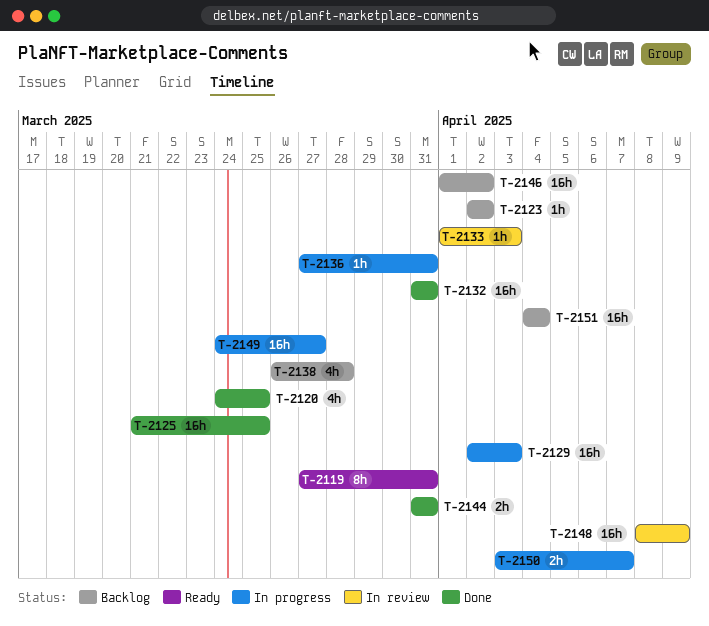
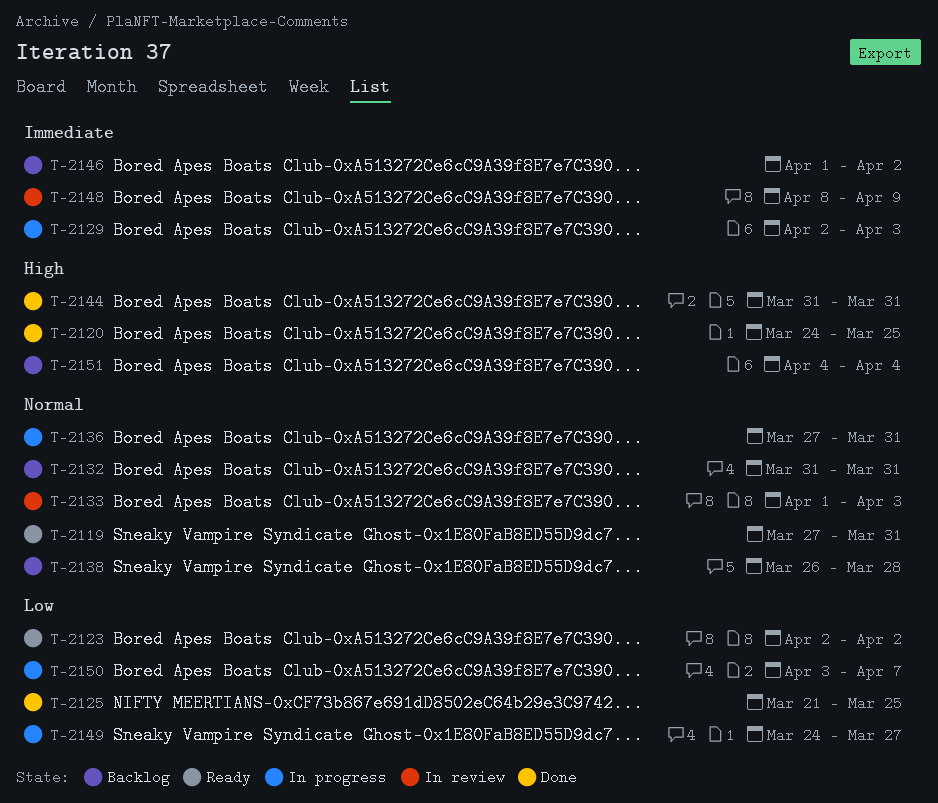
T-2123, status: Backlog -> Ready
T-2132, status: Done -> Backlog

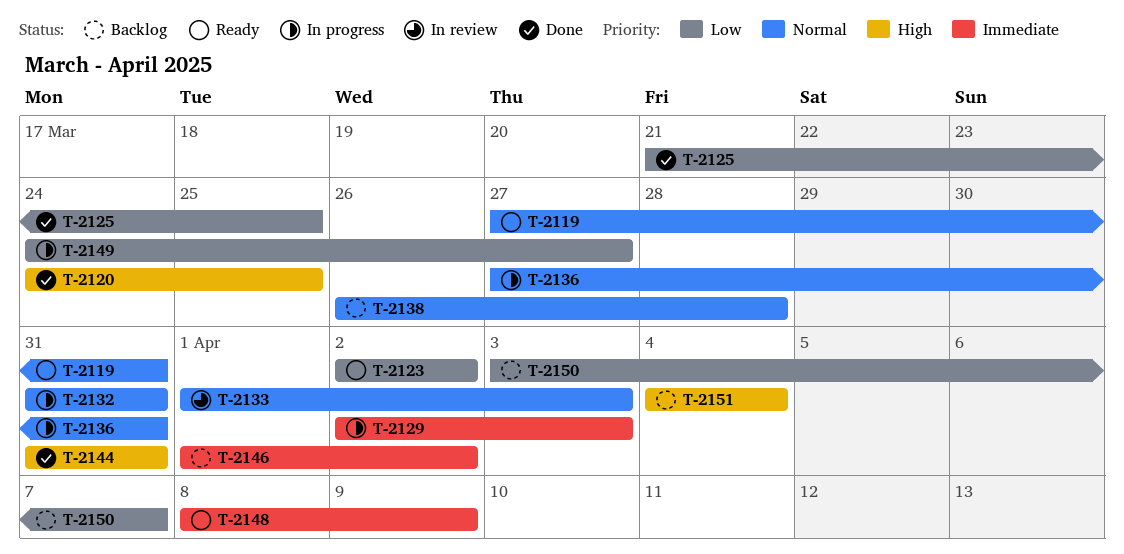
T-2132, status: Backlog -> In progress
T-2148, status: In review -> Ready
T-2150, status: In progress -> Backlog

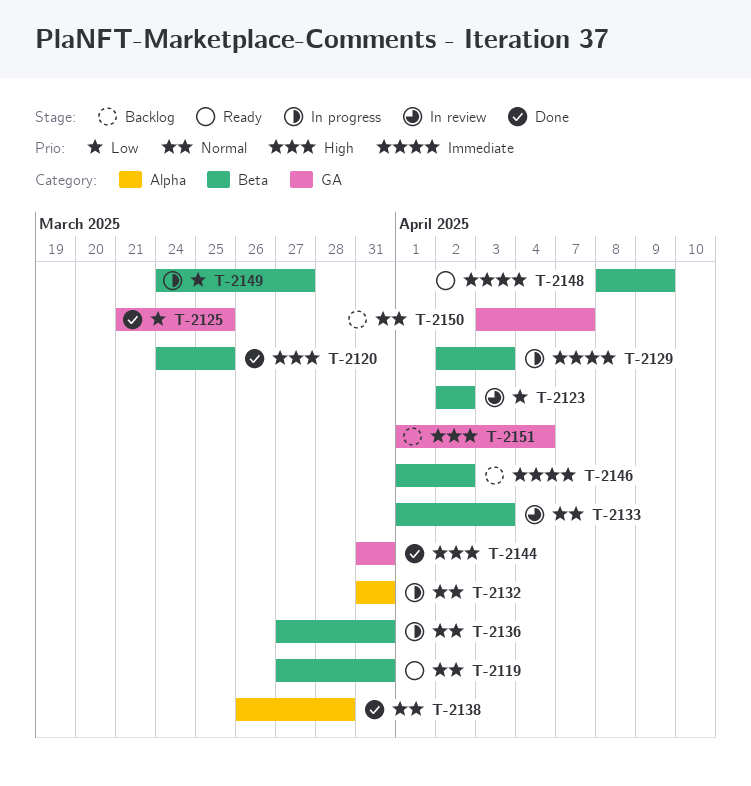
T-2123, status: Ready -> In review
T-2138, status: Backlog -> Done
T-2150, priority: Low -> Normal
T-2151, start: Apr 4 -> Apr 1

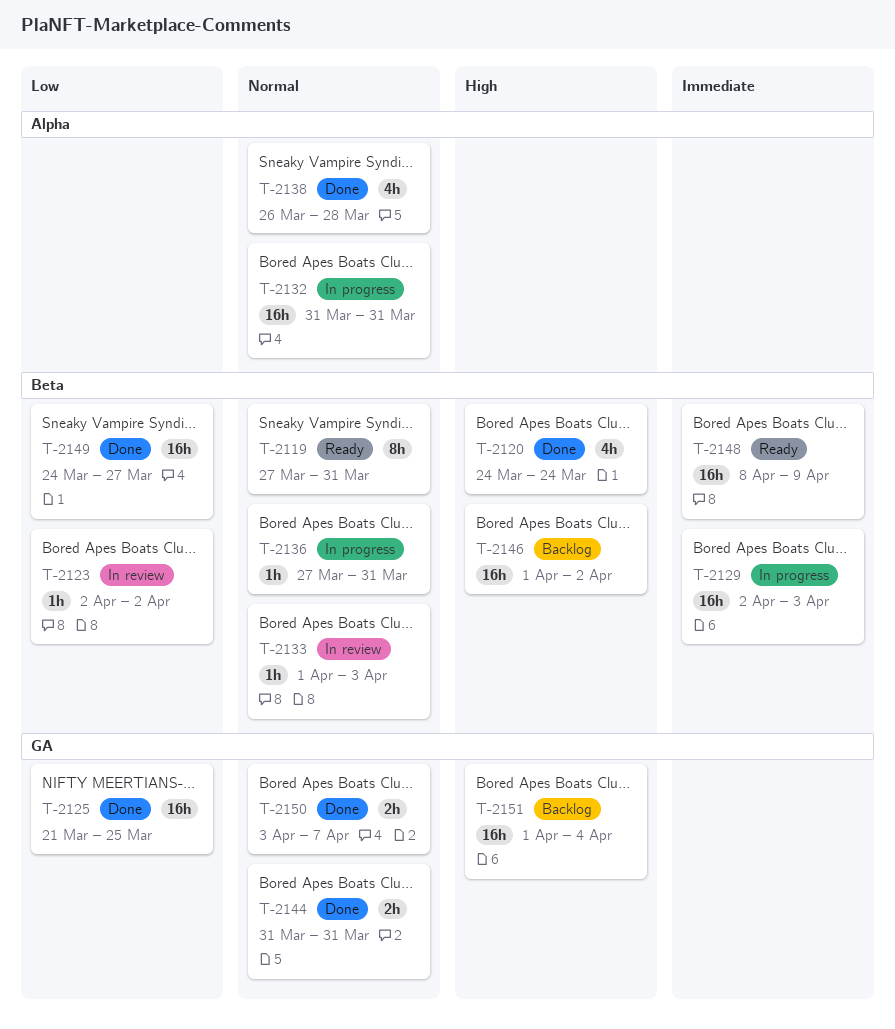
T-2120, due: Mar 25 -> Mar 24
T-2144, priority: High -> Normal
T-2146, priority: Immediate -> High
T-2149, status: In progress -> Done
T-2150, status: Backlog -> Done

